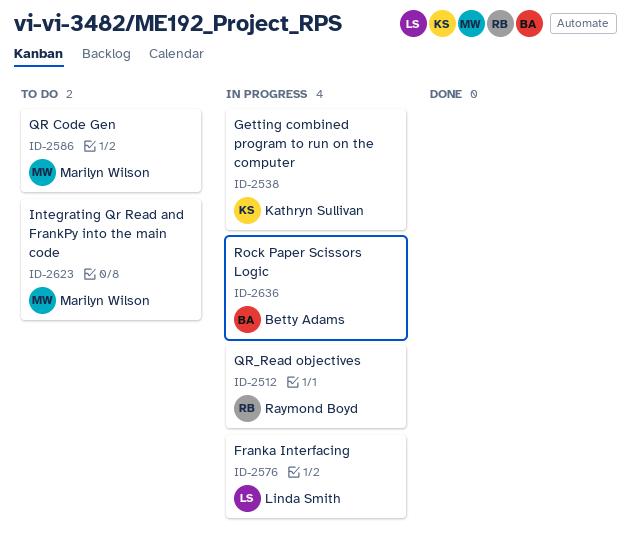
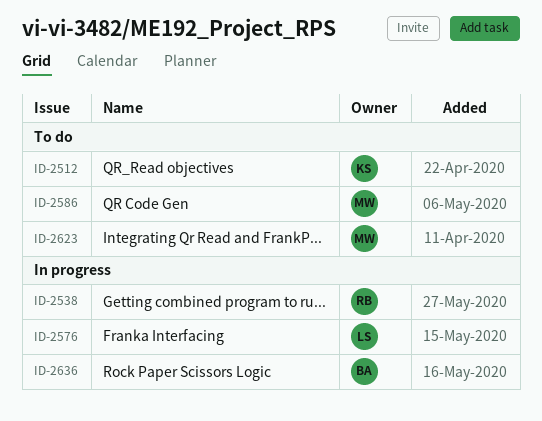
ID-2512, status: In progress -> To do
ID-2512, owner: Raymond Boyd -> Kathryn Sullivan
ID-2538, owner: Kathryn Sullivan -> Raymond Boyd

